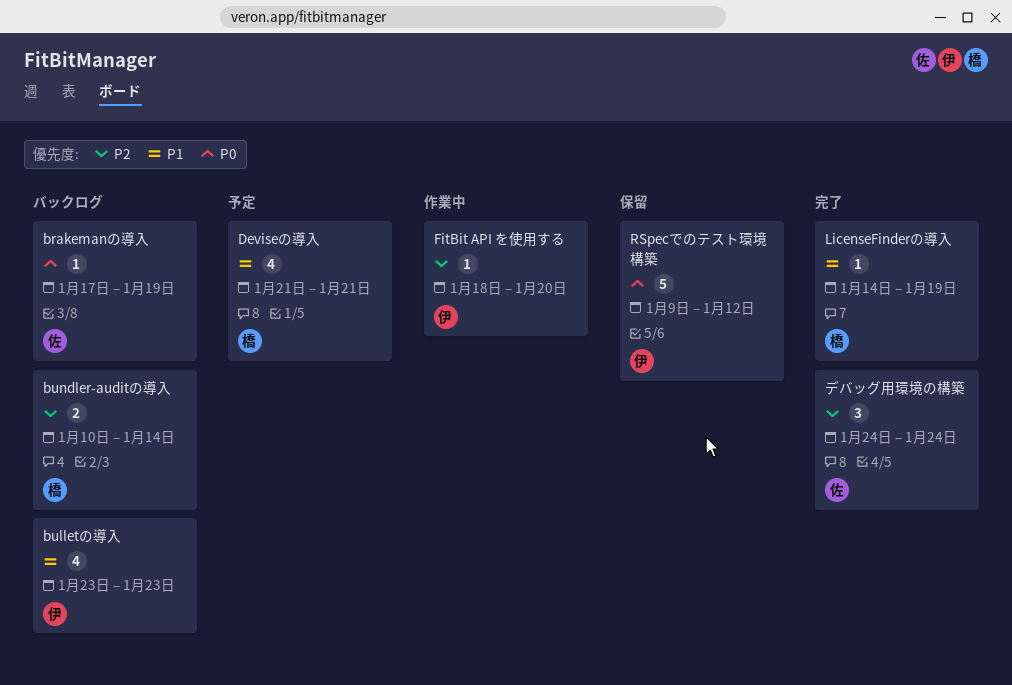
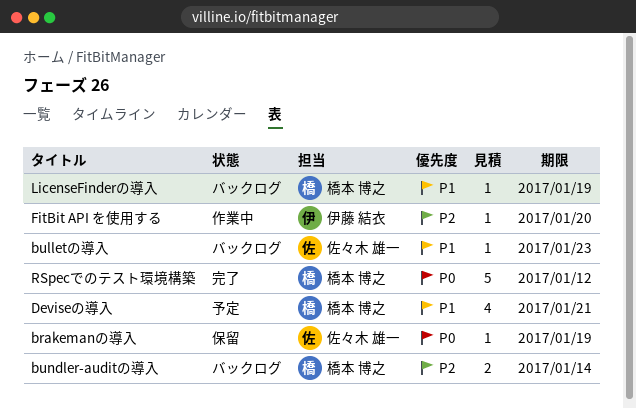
brakemanの導入, status: バックログ -> 保留
bulletの導入, owner: 伊藤 結衣 -> 佐々木 雄一
bulletの導入, estimate: 4 -> 1
LicenseFinderの導入, status: 完了 -> バックログ
RSpecでのテスト環境構築, status: 保留 -> 完了
RSpecでのテスト環境構築, owner: 伊藤 結衣 -> 橋本 博之
デバッグ用環境の構築: present -> none

